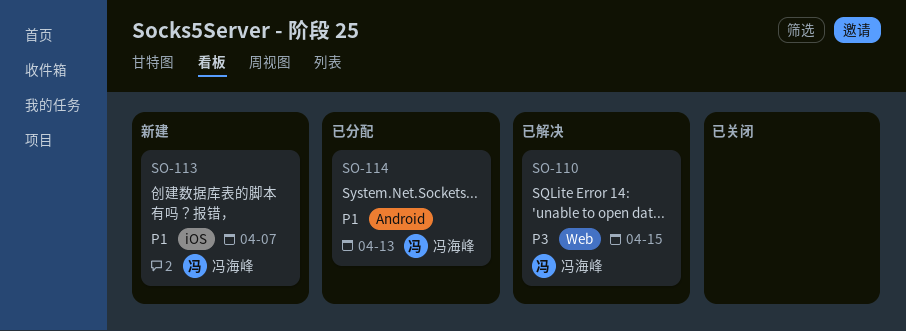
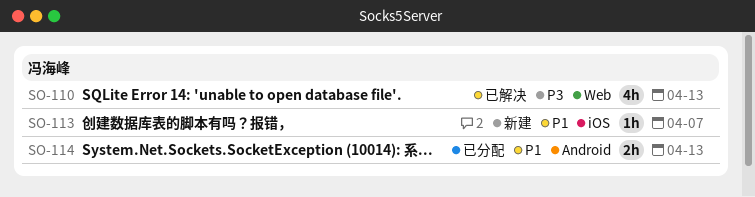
SO-110, due: Apr 15 -> Apr 13

